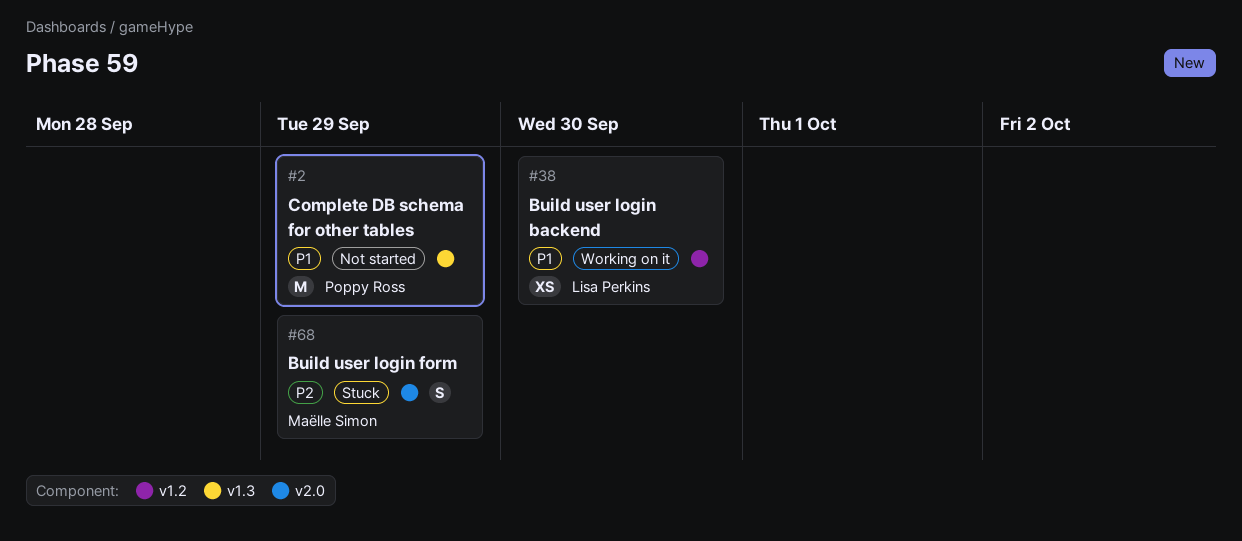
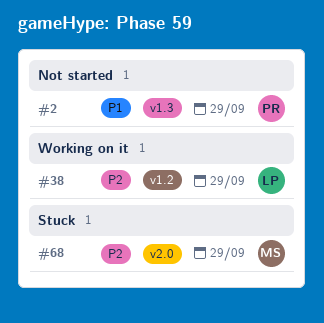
#38, priority: P1 -> P2
#38, due: Sep 30 -> Sep 29

